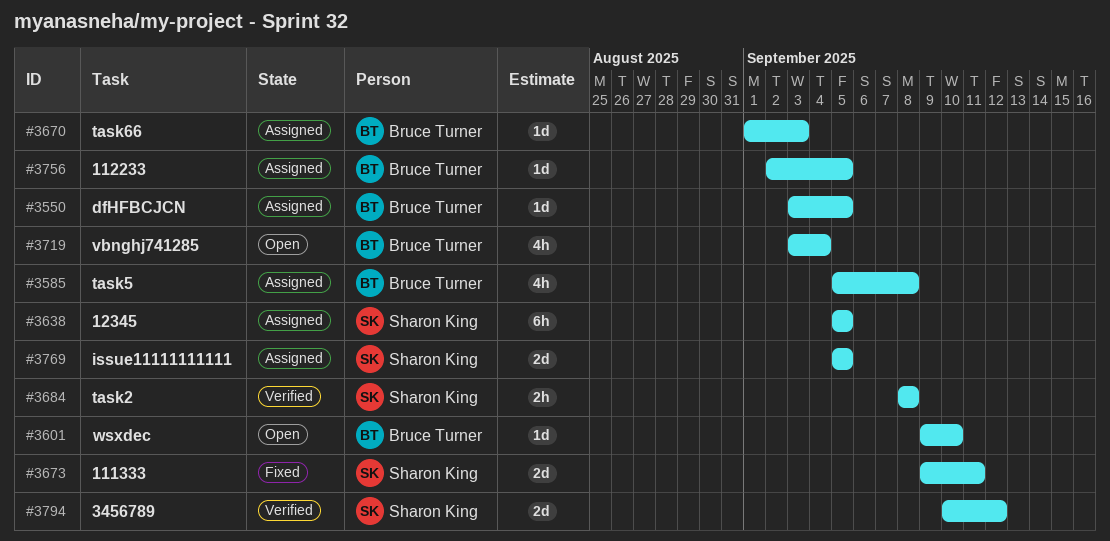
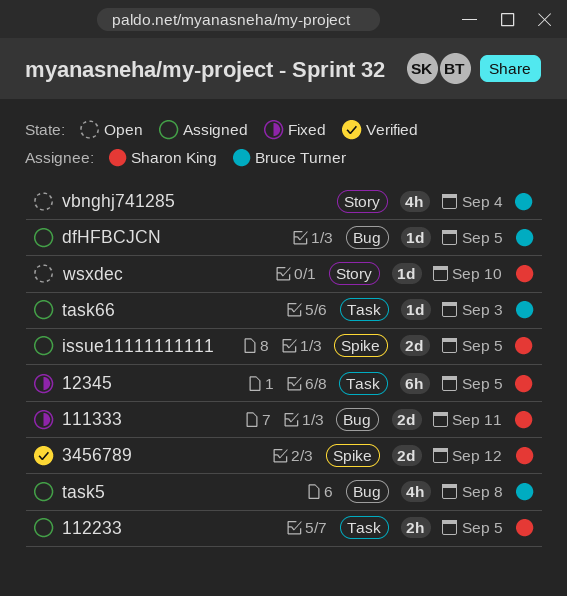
112233, owner: Bruce Turner -> Sharon King
112233, estimate: 1d -> 2h
12345, status: Assigned -> Fixed
task2: present -> none
wsxdec, owner: Bruce Turner -> Sharon King

